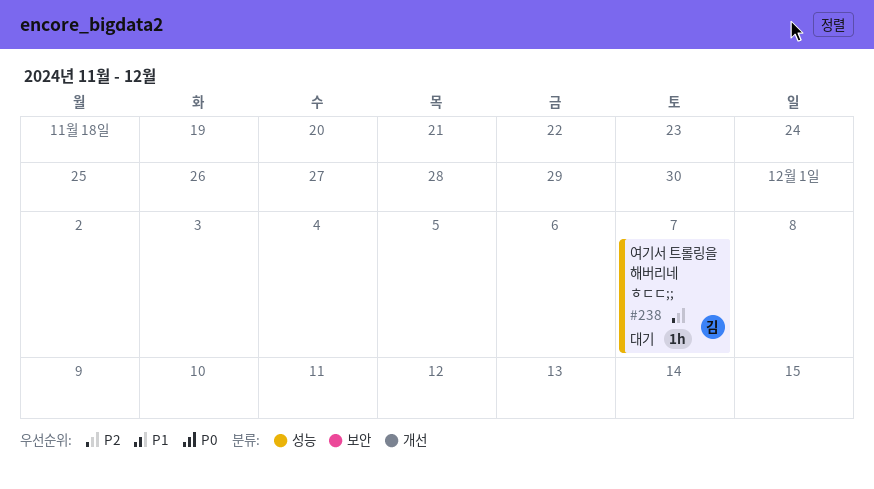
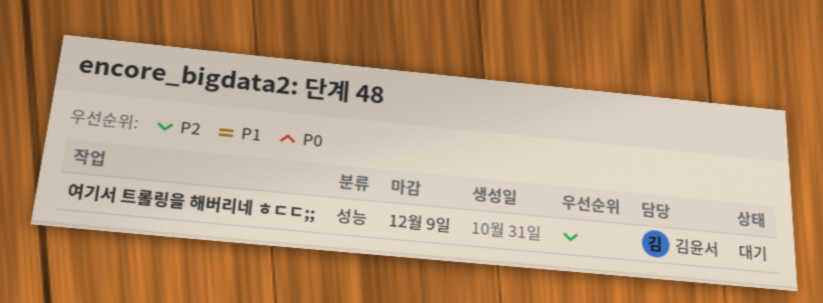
여기서 트롤링을 해버리네 ㅎㄷㄷ;;, due: Dec 7 -> Dec 9

